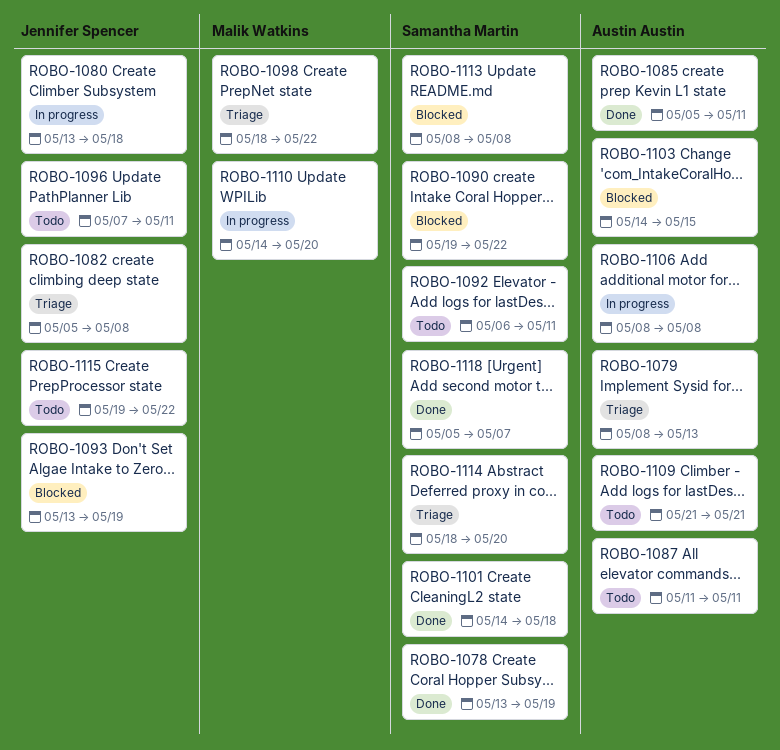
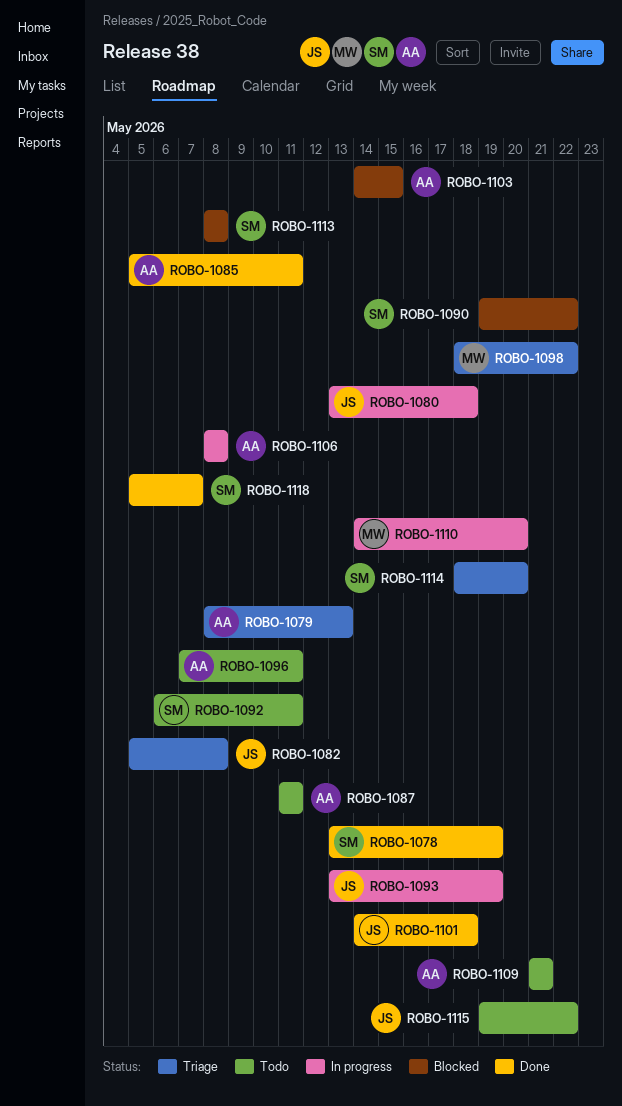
ROBO-1093, status: Blocked -> In progress
ROBO-1096, owner: Jennifer Spencer -> Austin Austin
ROBO-1101, owner: Samantha Martin -> Jennifer Spencer

